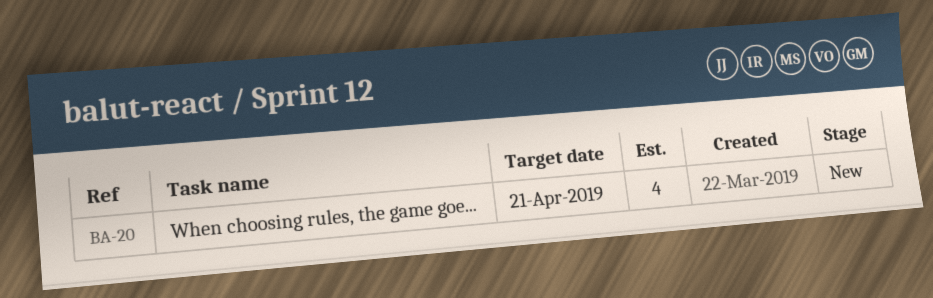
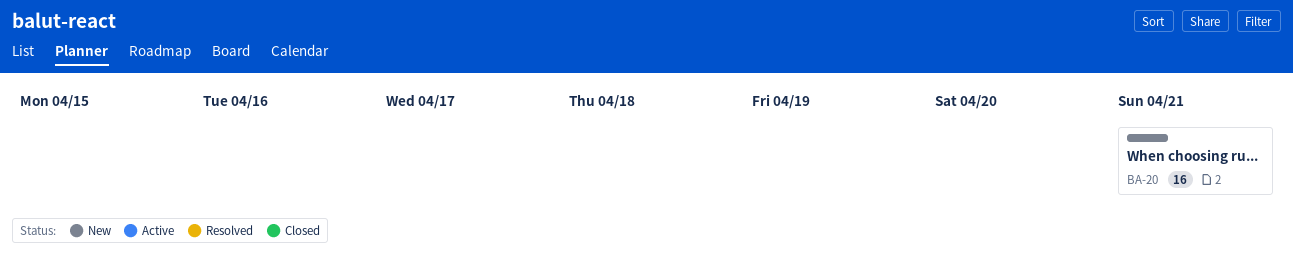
BA-20, estimate: 4 -> 16

